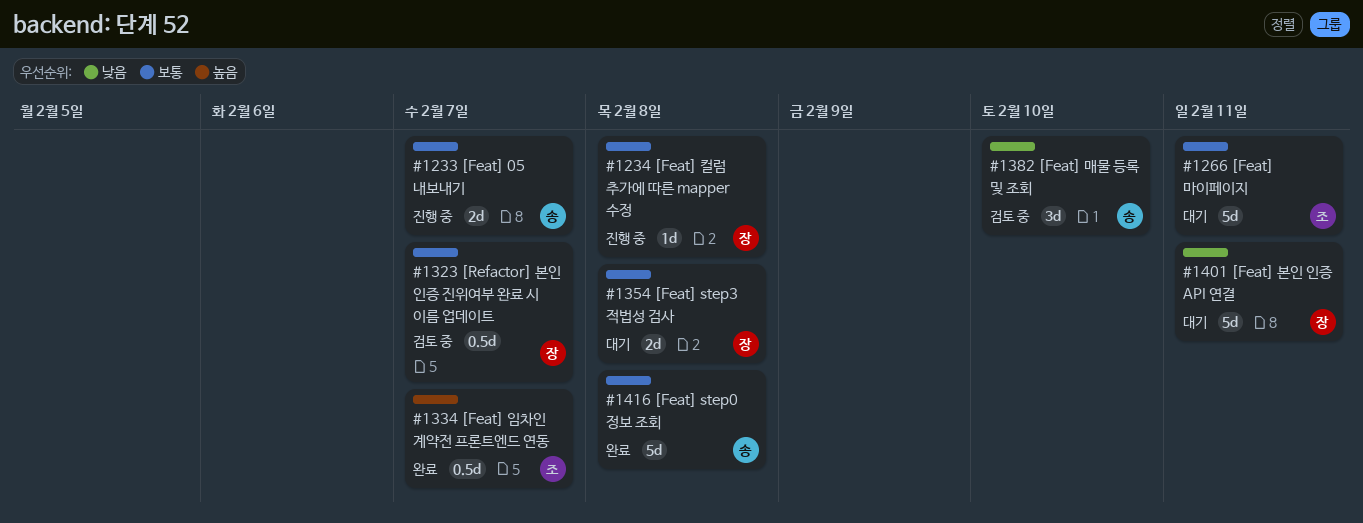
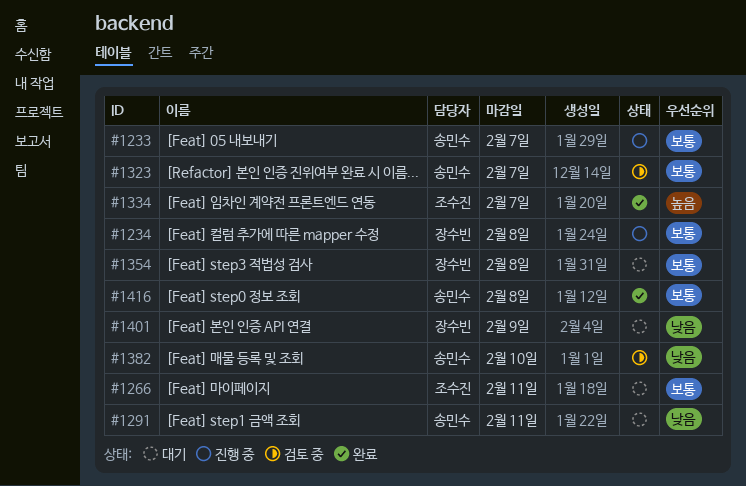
#1291: none -> present
#1323, owner: 장수빈 -> 송민수
#1401, due: Feb 11 -> Feb 9

